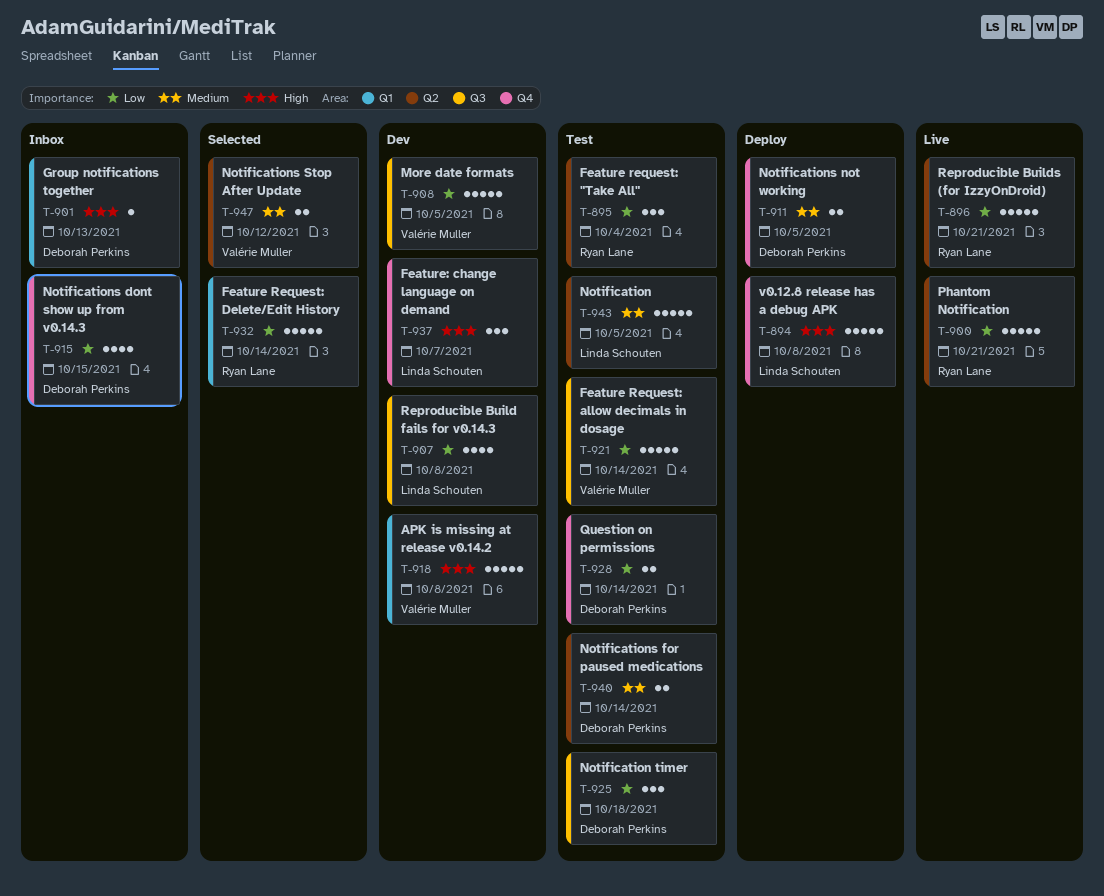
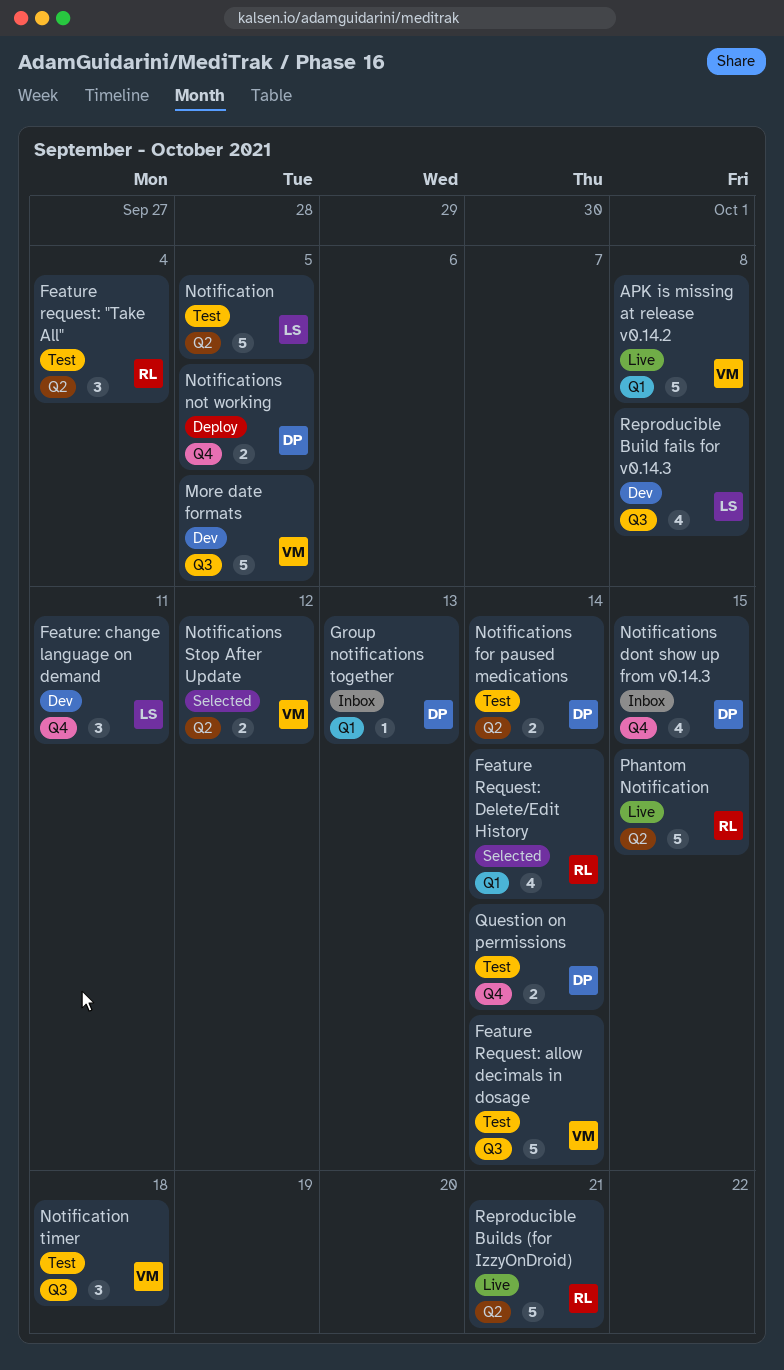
APK is missing at release v0.14.2, status: Dev -> Live
Feature Request: Delete/Edit History, estimate: 5 -> 4
Feature: change language on demand, due: Oct 7 -> Oct 11
Notification timer, owner: Deborah Perkins -> Valérie Muller
Phantom Notification, due: Oct 21 -> Oct 15
v0.12.8 release has a debug APK: present -> none

